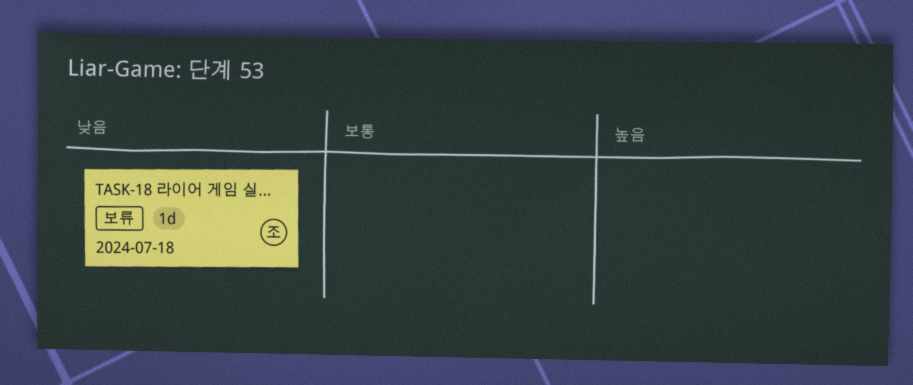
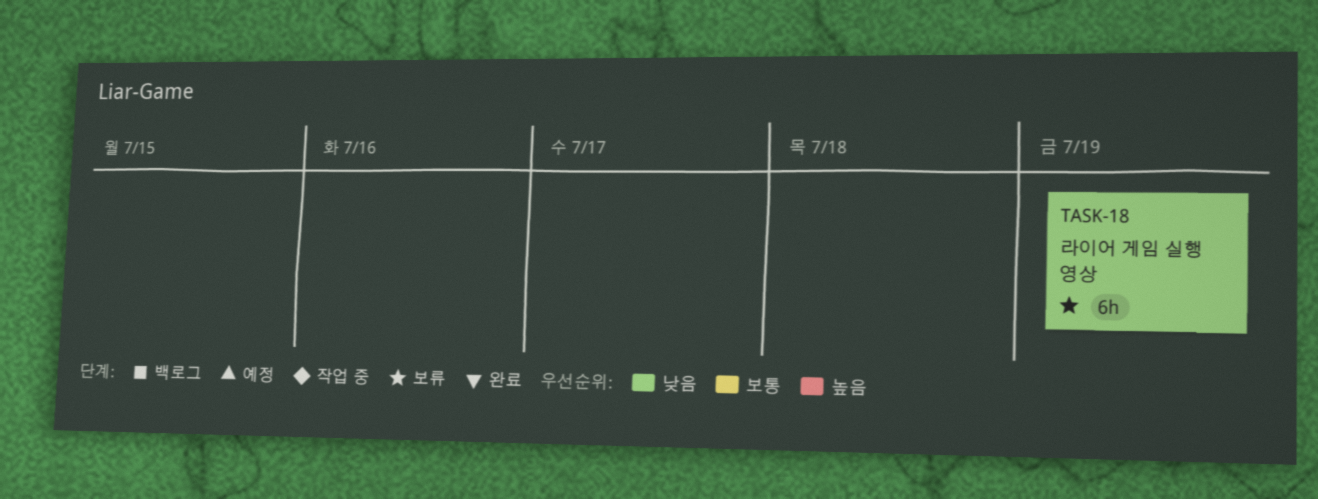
TASK-18, estimate: 1d -> 6h
TASK-18, due: Jul 18 -> Jul 19

